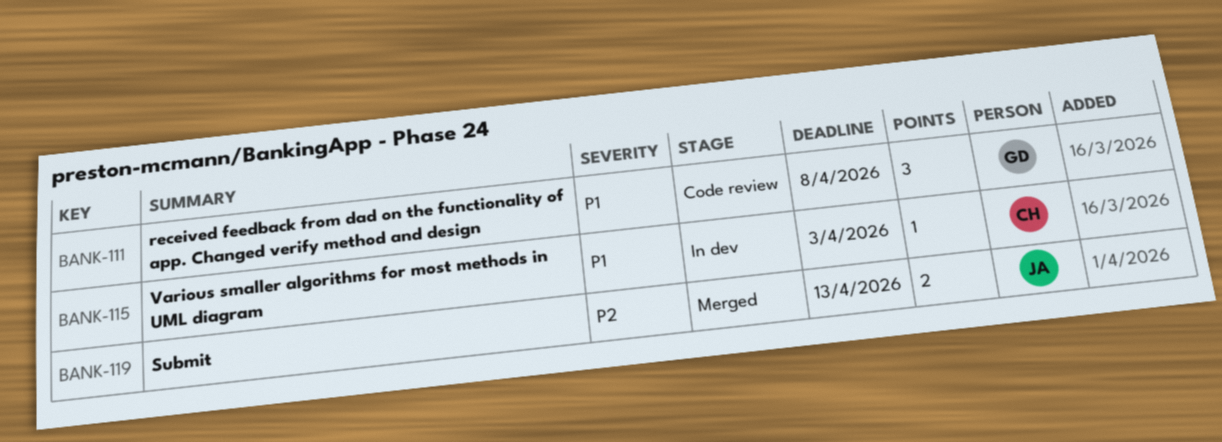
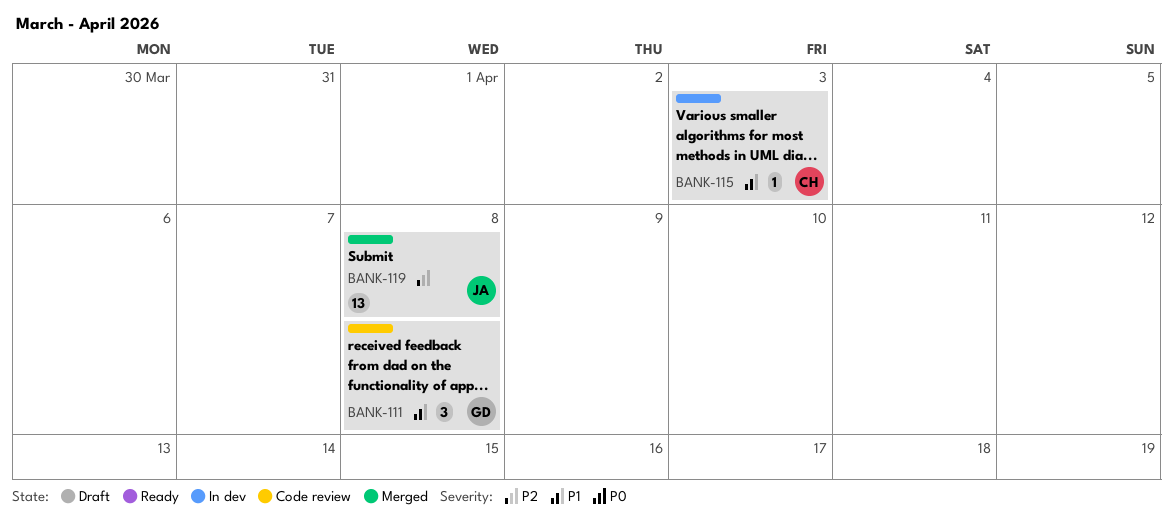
BANK-119, estimate: 2 -> 13
BANK-119, due: Apr 13 -> Apr 8

